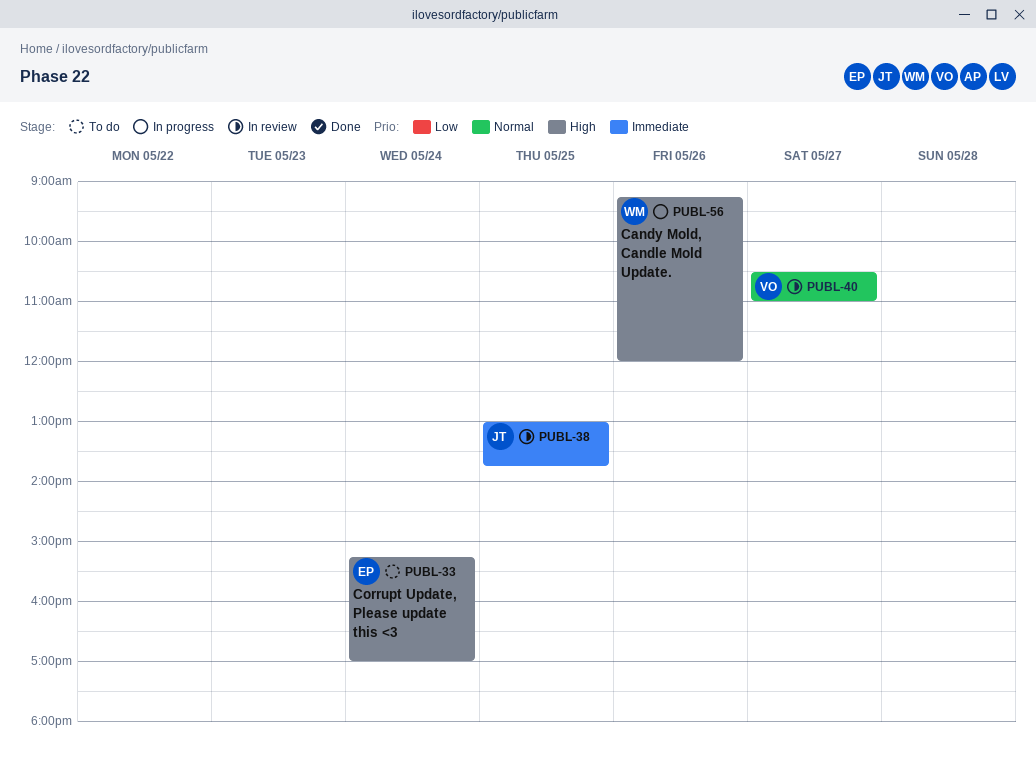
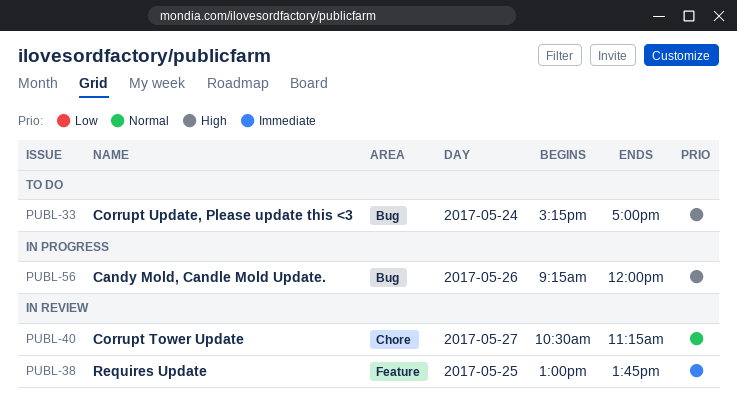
PUBL-40, ends: 11:00 -> 11:15

